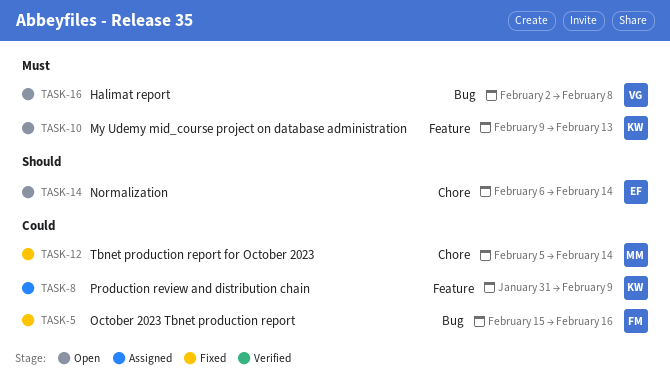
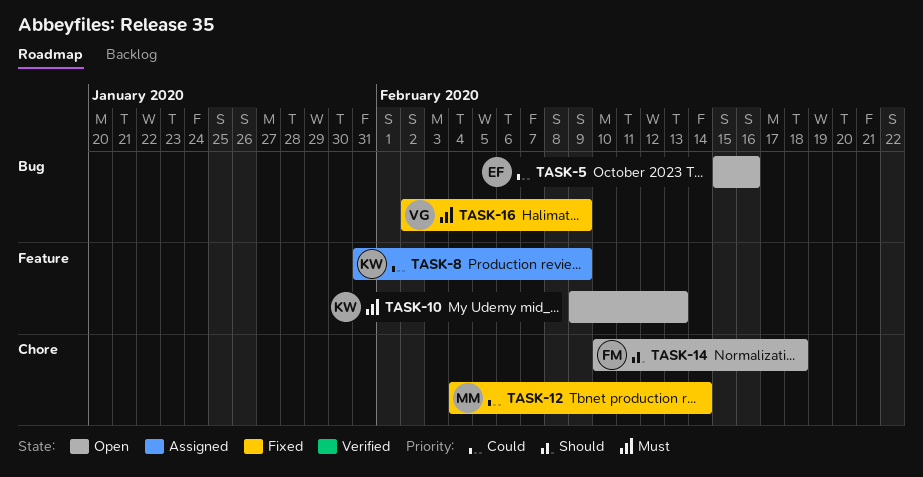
TASK-5, status: Fixed -> Open
TASK-5, owner: FM -> EF
TASK-12, start: Feb 5 -> Feb 4
TASK-14, owner: EF -> FM
TASK-14, start: Feb 6 -> Feb 10
TASK-14, due: Feb 14 -> Feb 18
TASK-16, status: Open -> Fixed
TASK-16, due: Feb 8 -> Feb 9

